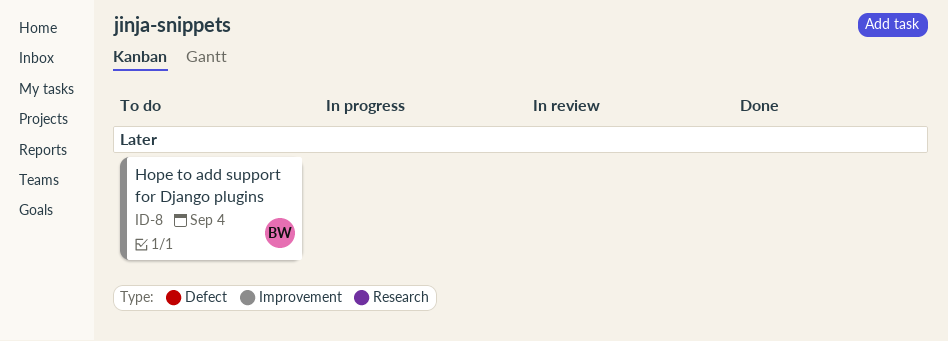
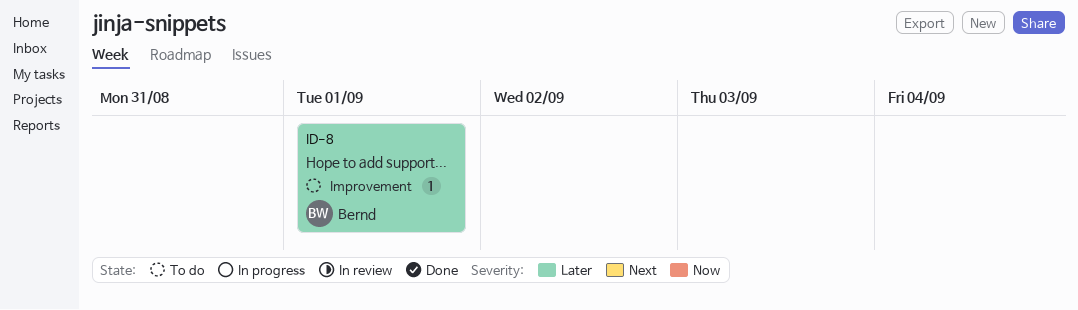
ID-8, due: Sep 4 -> Sep 1

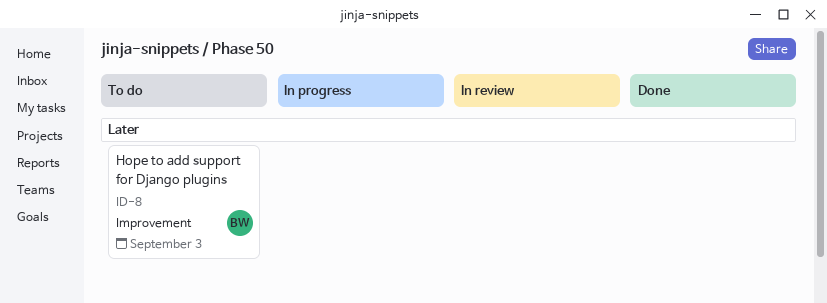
ID-8, due: Sep 1 -> Sep 3

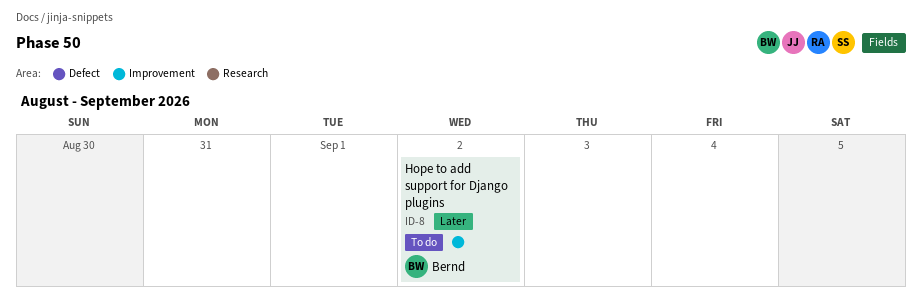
ID-8, due: Sep 3 -> Sep 2

